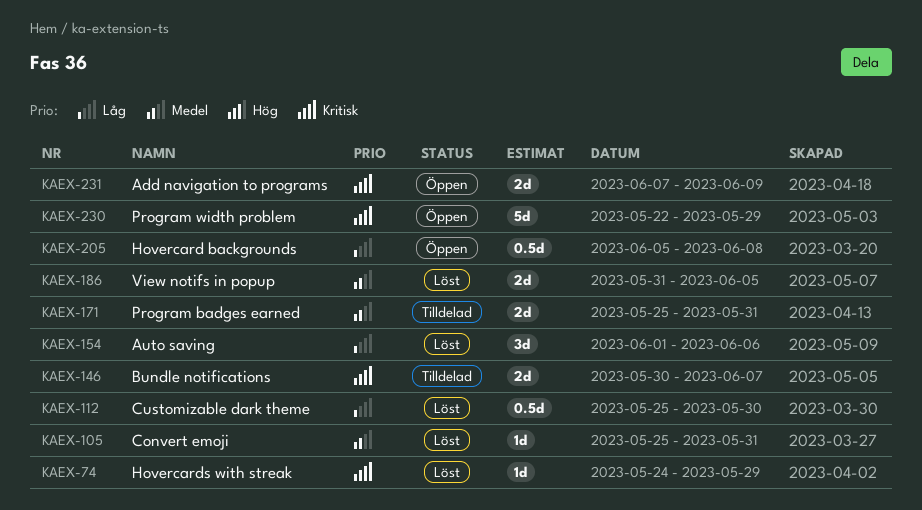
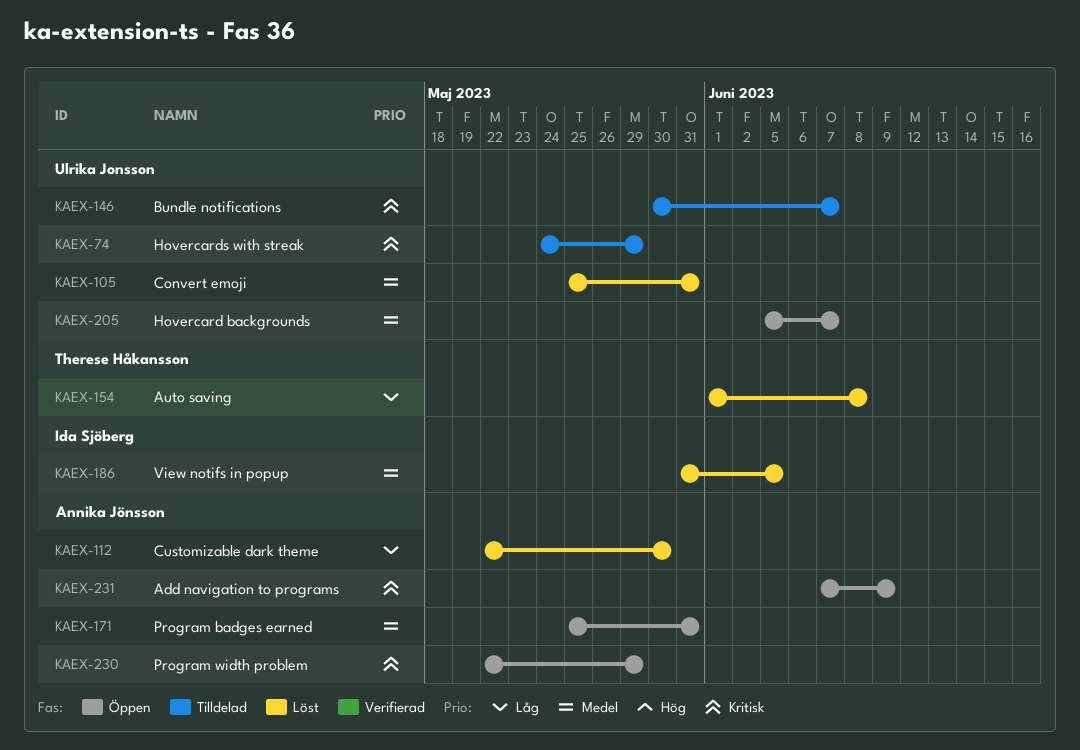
KAEX-74, status: Löst -> Tilldelad
KAEX-112, start: May 25 -> May 22
KAEX-154, due: Jun 6 -> Jun 8
KAEX-171, status: Tilldelad -> Öppen
KAEX-205, priority: Låg -> Medel
KAEX-205, due: Jun 8 -> Jun 7

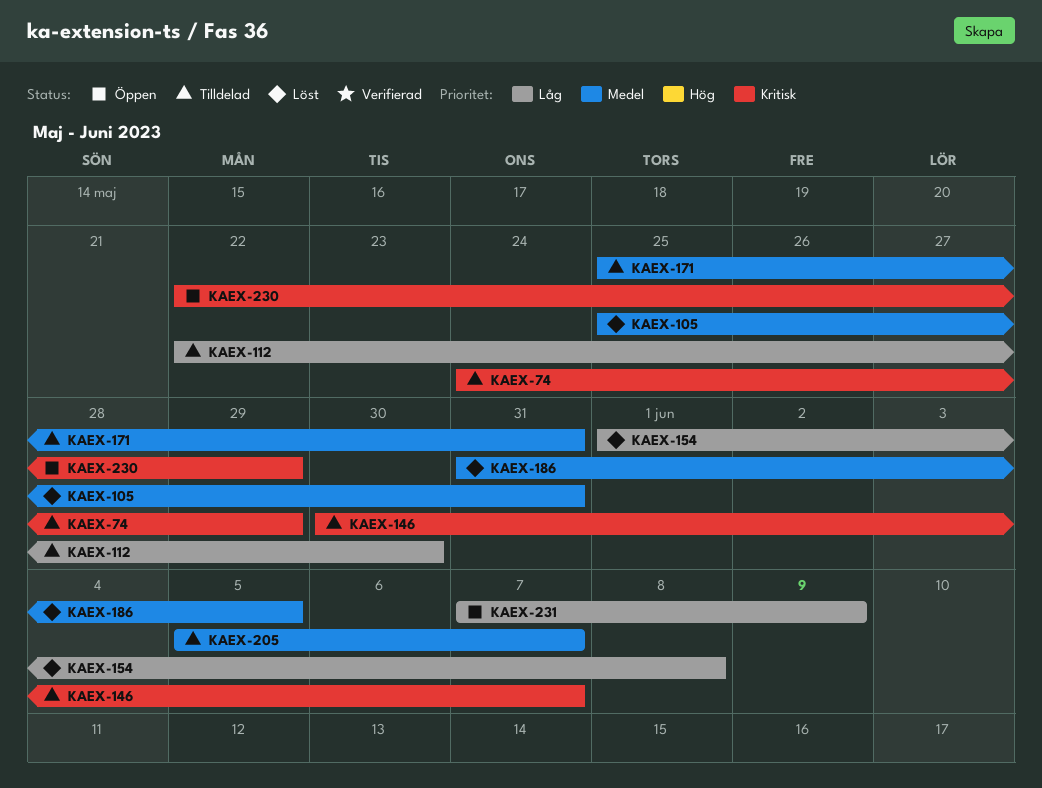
KAEX-112, status: Löst -> Tilldelad
KAEX-171, status: Öppen -> Tilldelad
KAEX-205, status: Öppen -> Tilldelad
KAEX-231, priority: Kritisk -> Låg

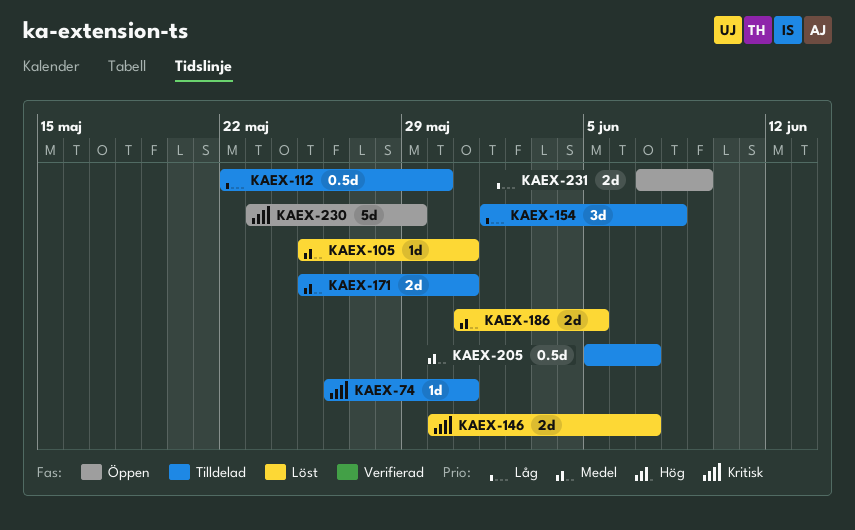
KAEX-74, start: May 24 -> May 26
KAEX-74, due: May 29 -> May 31
KAEX-146, status: Tilldelad -> Löst
KAEX-154, status: Löst -> Tilldelad
KAEX-230, start: May 22 -> May 23

